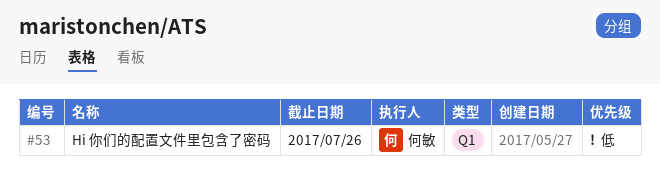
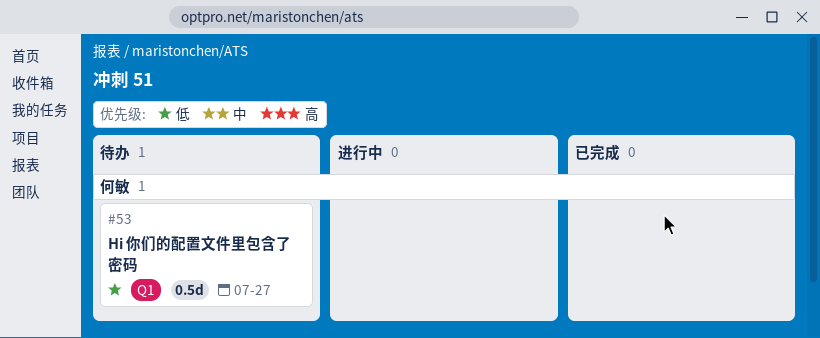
#53, due: Jul 26 -> Jul 27

